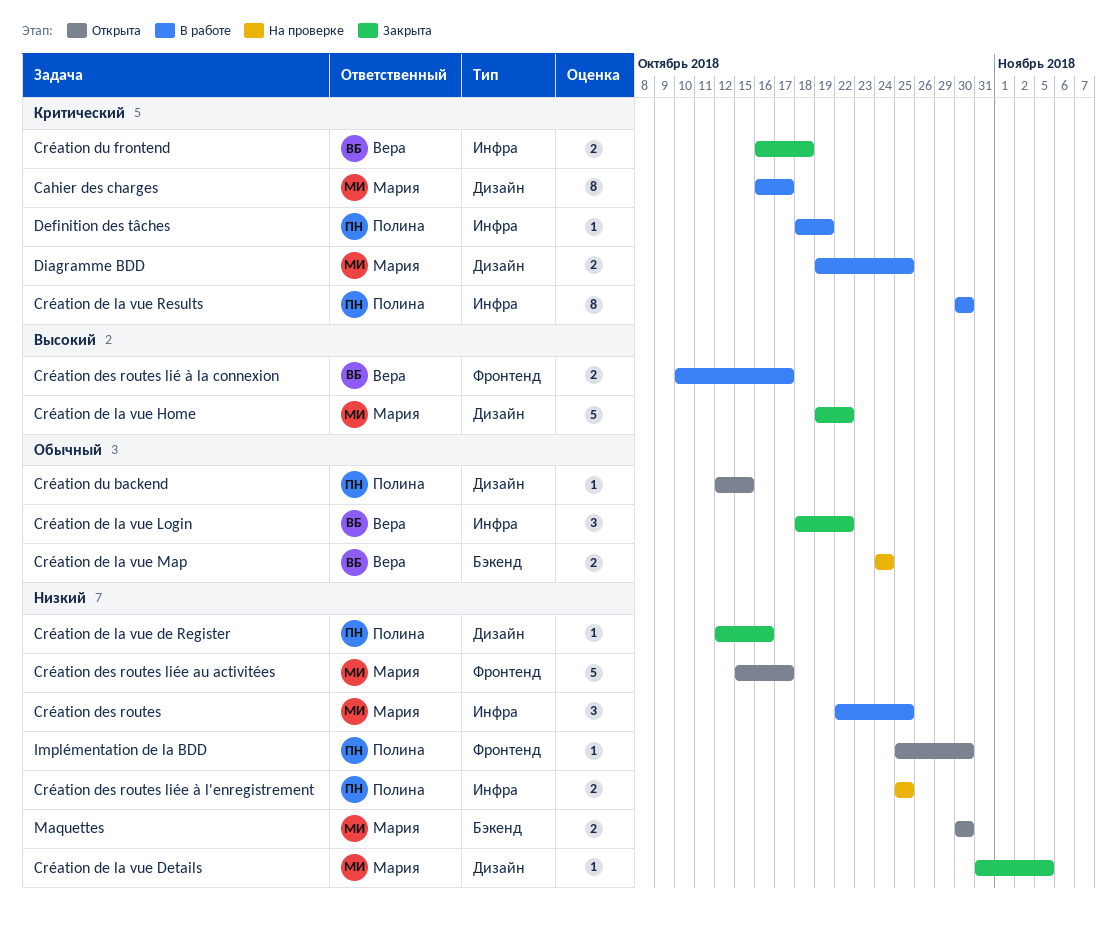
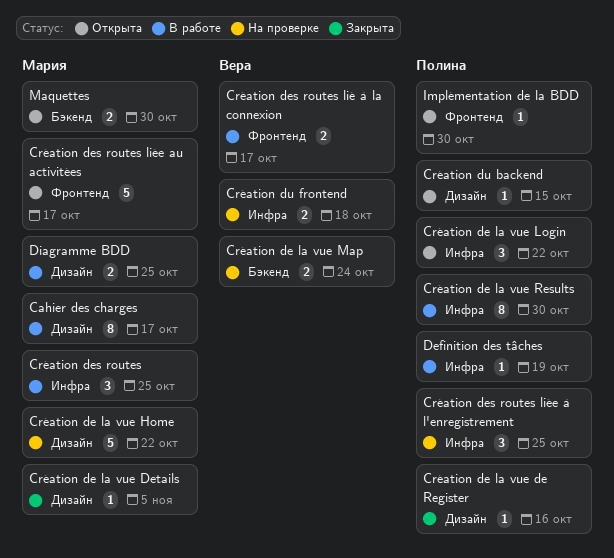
Création de la vue Home, status: Закрыта -> На проверке
Création de la vue Login, status: Закрыта -> Открыта
Création de la vue Login, owner: Вера -> Полина
Création des routes liée à l'enregistrement, estimate: 2 -> 3
Création du frontend, status: Закрыта -> На проверке

